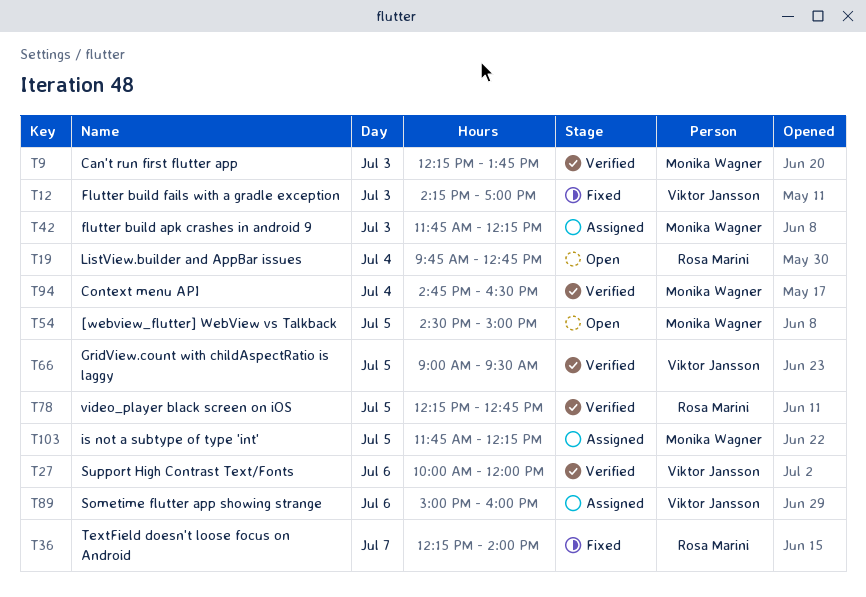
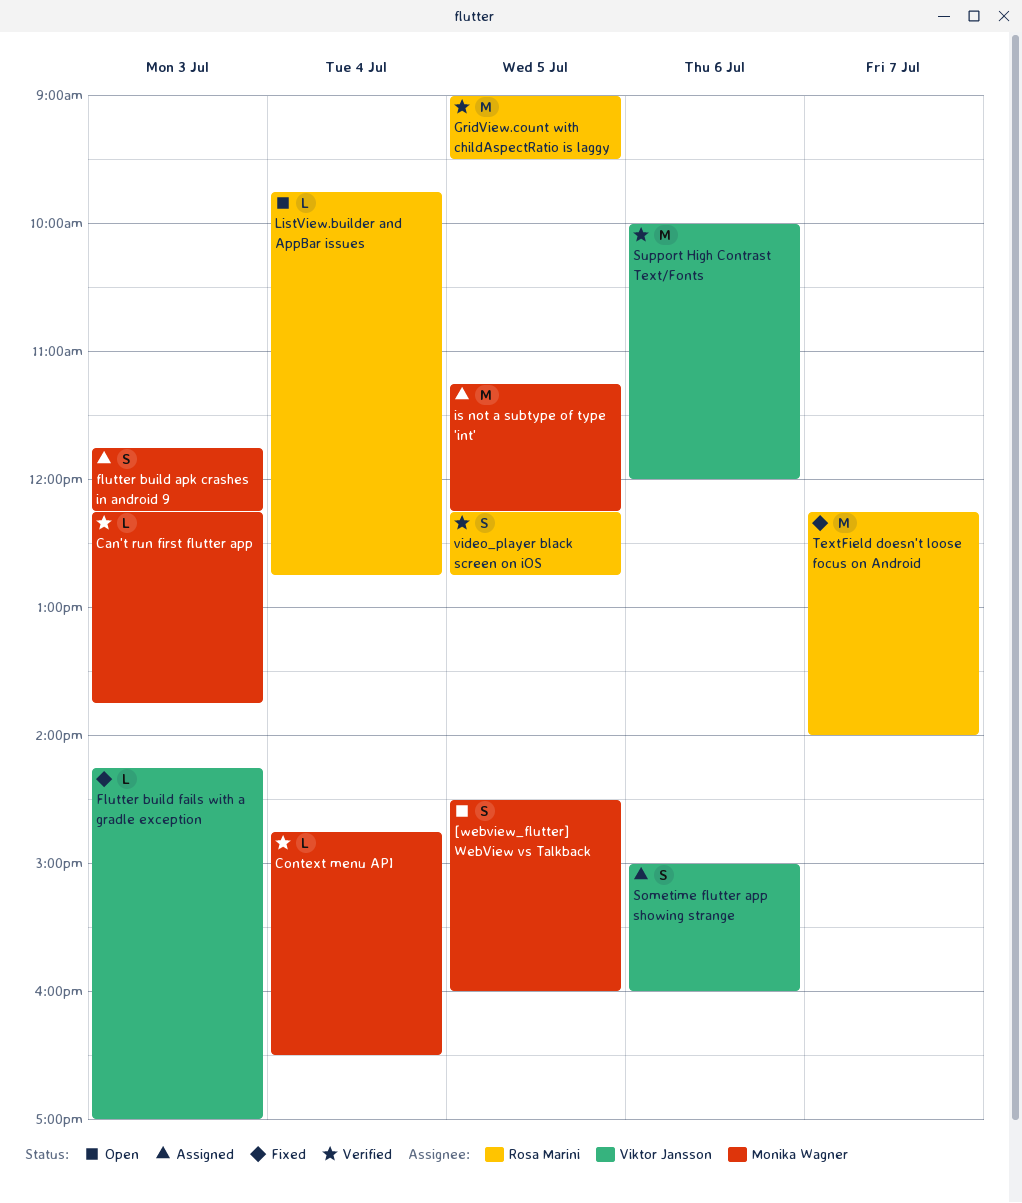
[webview_flutter] WebView vs Talkback, ends: 15:00 -> 16:00
GridView.count with childAspectRatio is laggy, owner: Viktor Jansson -> Rosa Marini
is not a subtype of type 'int', begins: 11:45 -> 11:15

